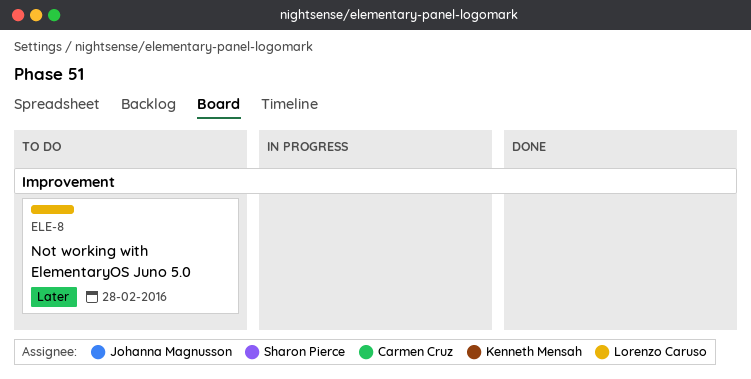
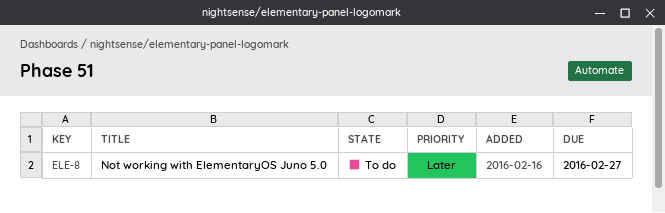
ELE-8, due: Feb 28 -> Feb 27

